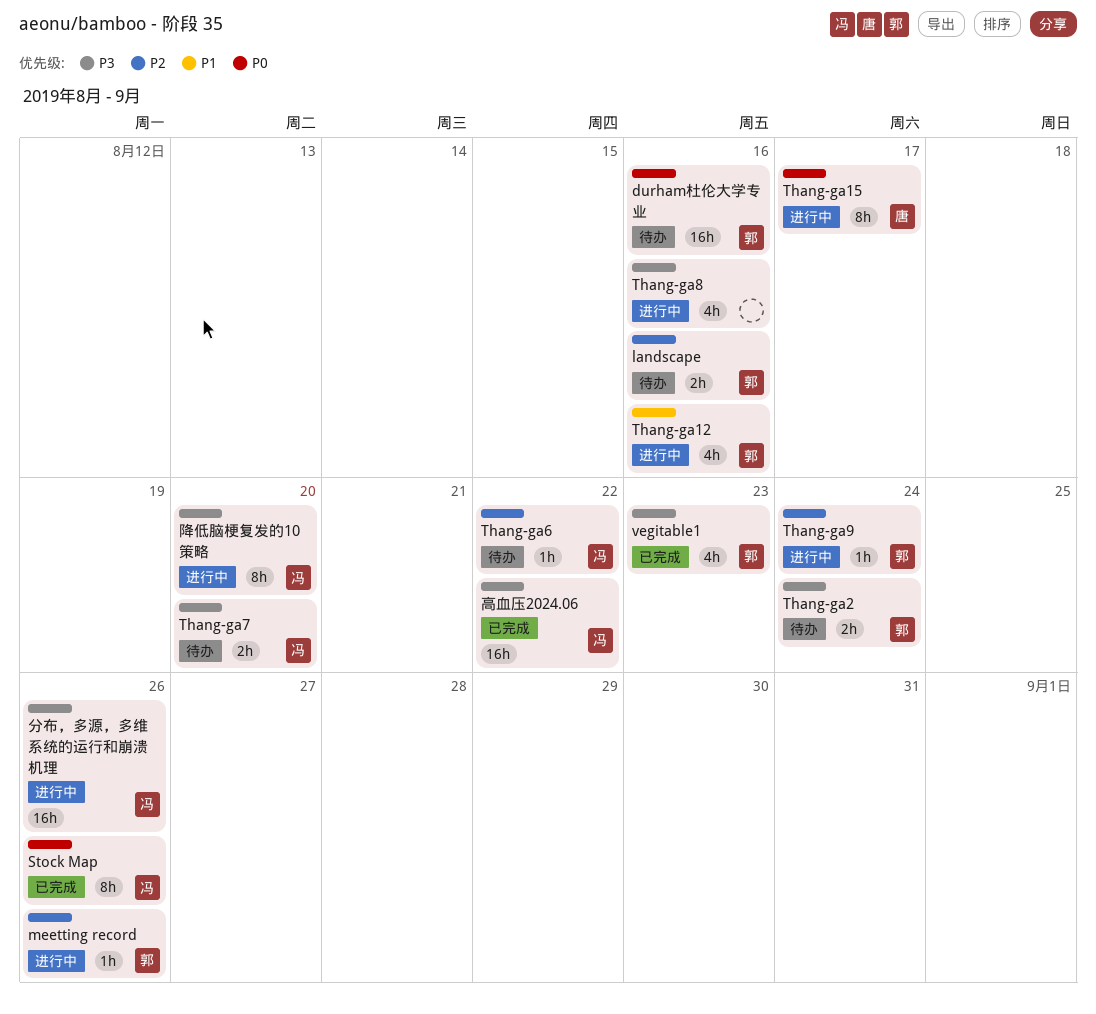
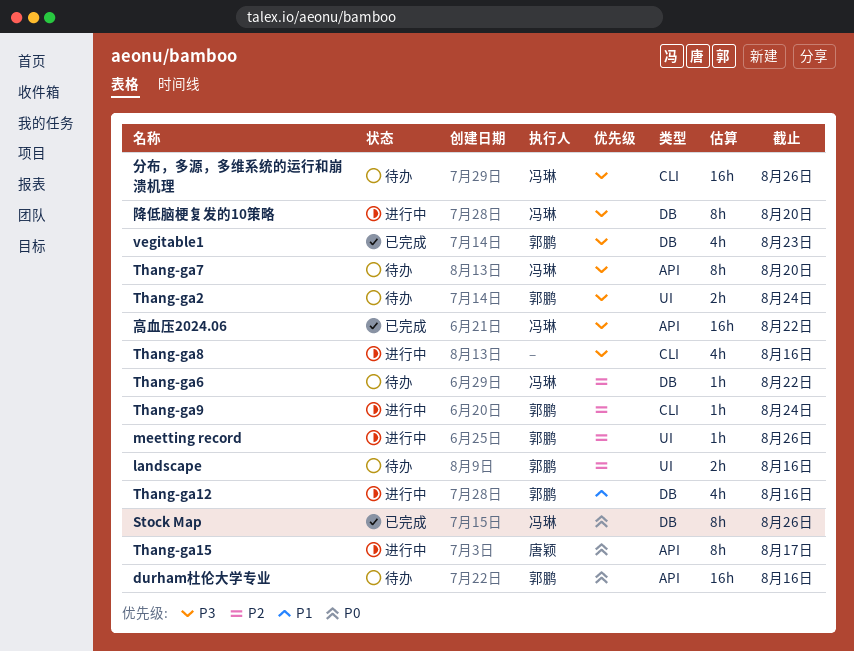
Thang-ga7, estimate: 2h -> 8h
分布，多源，多维系统的运行和崩溃机理, status: 进行中 -> 待办

